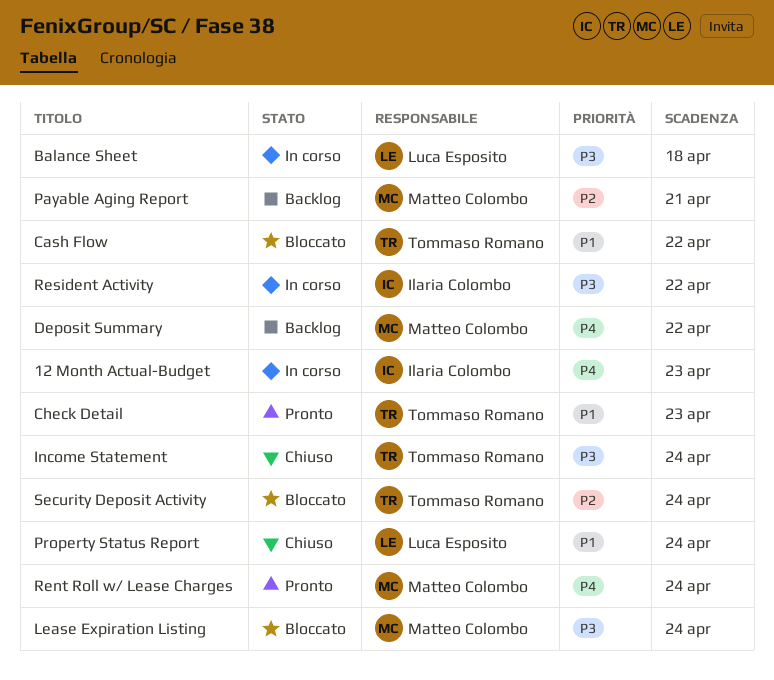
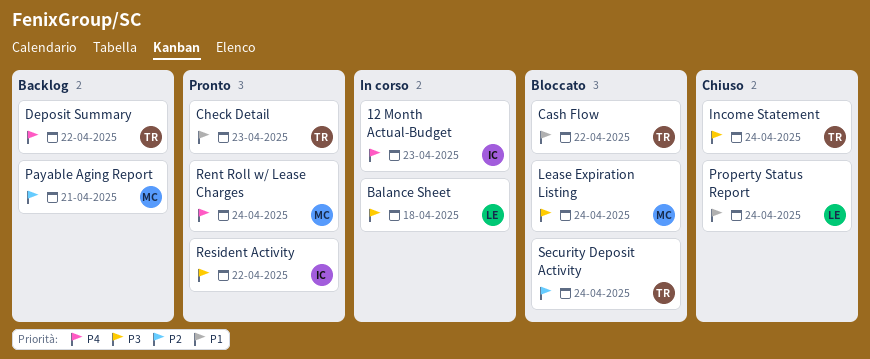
Deposit Summary, owner: Matteo Colombo -> Tommaso Romano
Resident Activity, status: In corso -> Pronto

